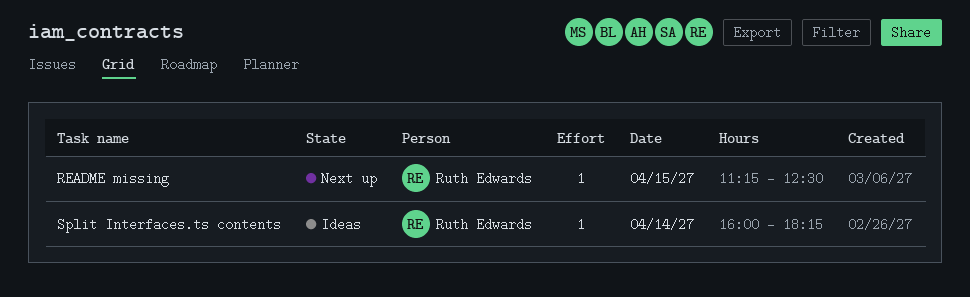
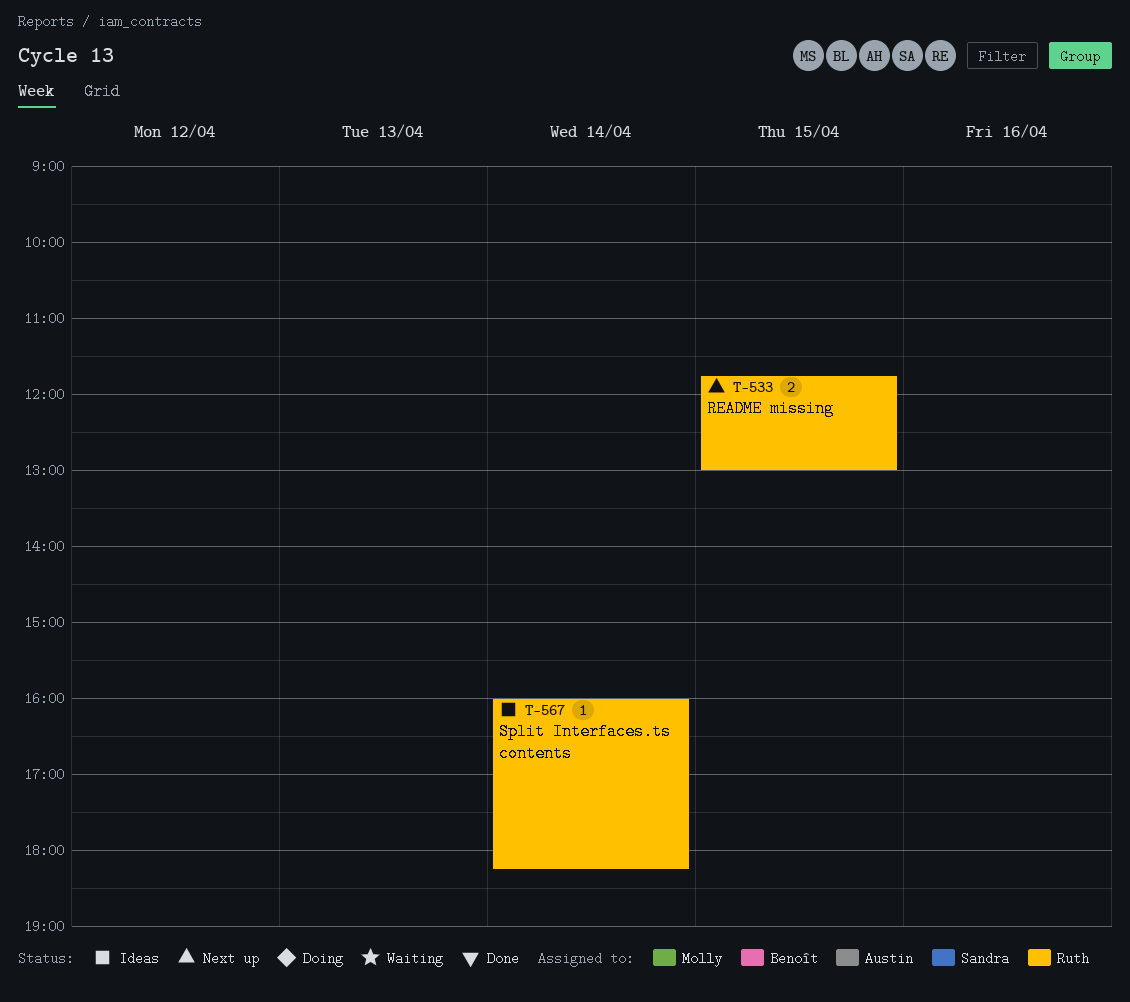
README missing, estimate: 1 -> 2
README missing, begins: 11:15 -> 11:45
README missing, ends: 12:30 -> 13:00

